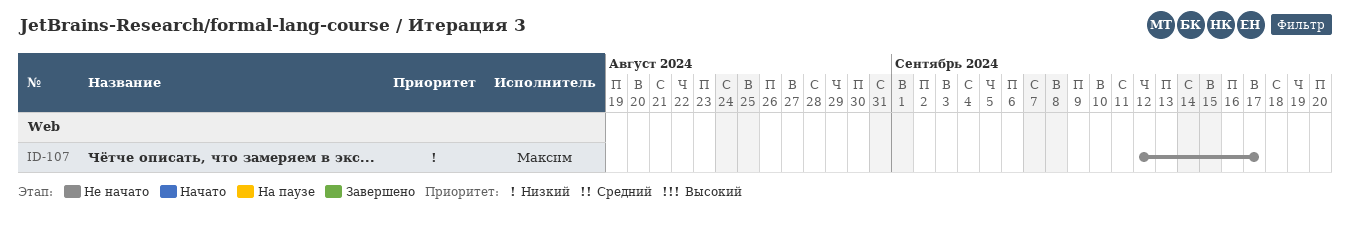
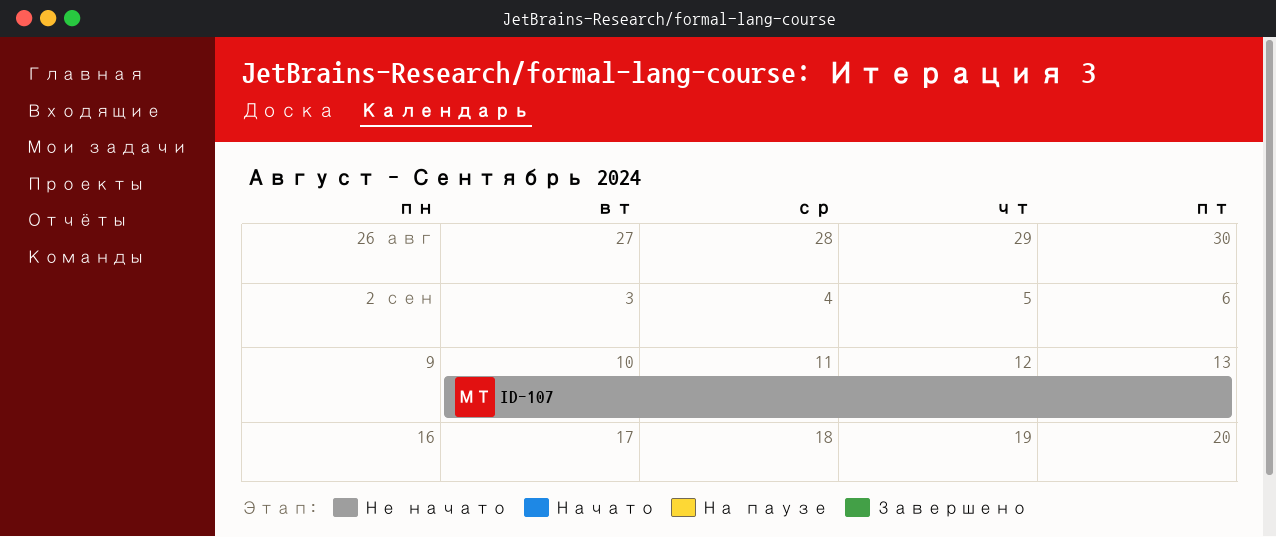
ID-107, start: Sep 12 -> Sep 10
ID-107, due: Sep 17 -> Sep 13

